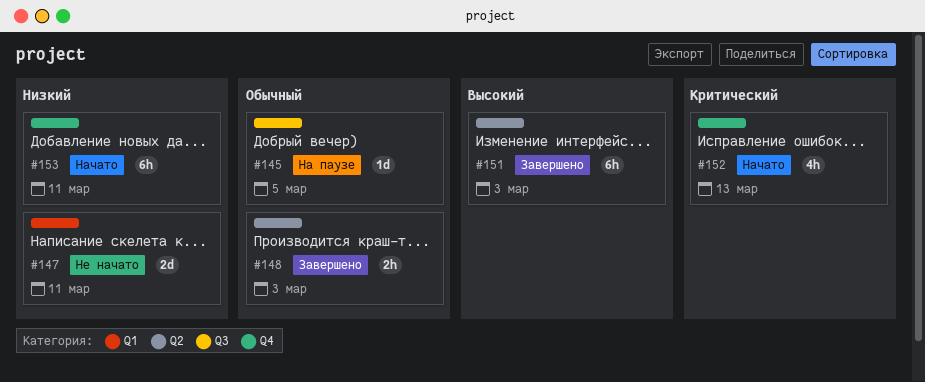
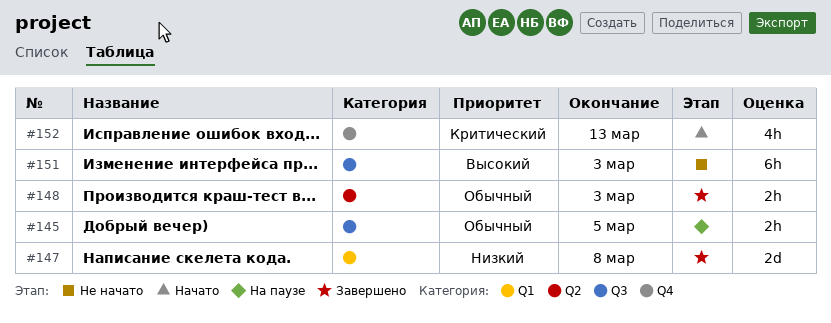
#145, estimate: 1d -> 2h
#147, status: Не начато -> Завершено
#147, due: Mar 11 -> Mar 8
#151, status: Завершено -> Не начато
#151, label: Q2 -> Q3
#153: present -> none

